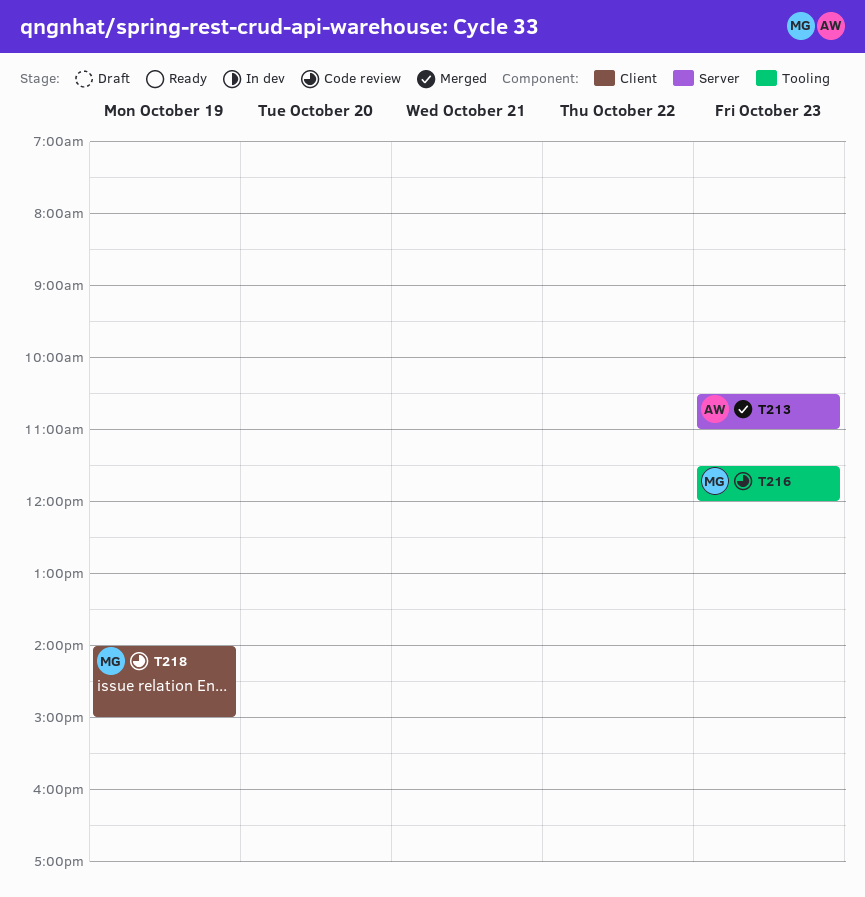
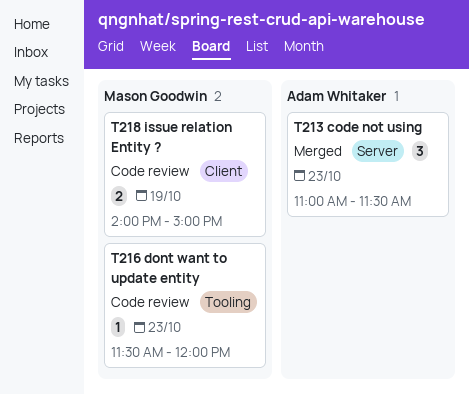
T213, begins: 10:30 -> 11:00
T213, ends: 11:00 -> 11:30

